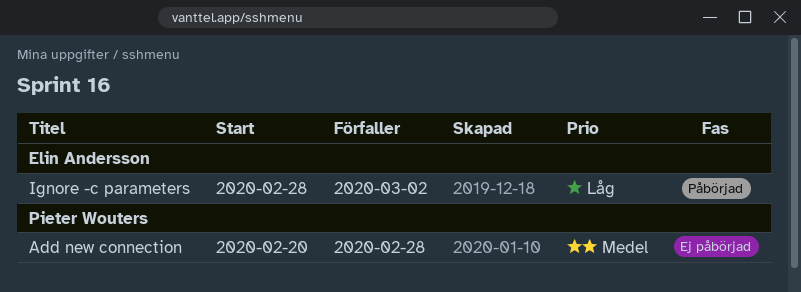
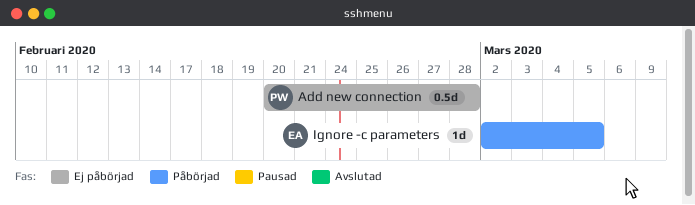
Ignore -c parameters, start: Feb 28 -> Mar 2
Ignore -c parameters, due: Mar 2 -> Mar 5

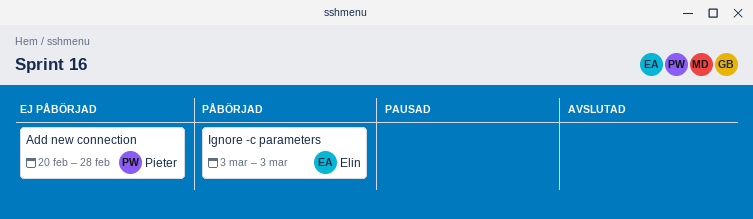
Ignore -c parameters, start: Mar 2 -> Mar 3
Ignore -c parameters, due: Mar 5 -> Mar 3

